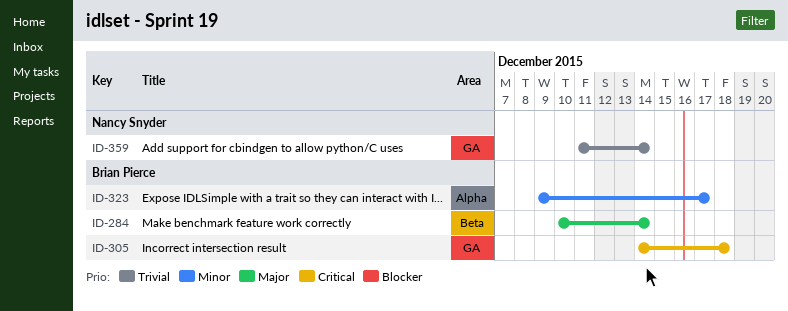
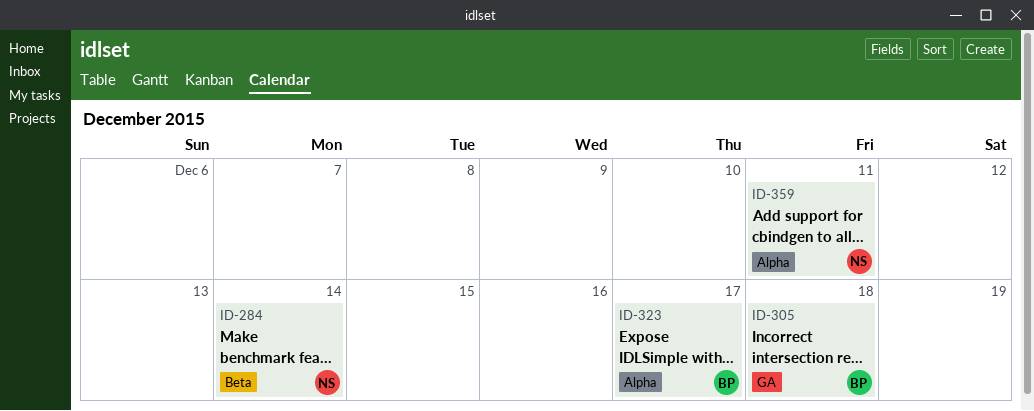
ID-284, owner: Brian Pierce -> Nancy Snyder
ID-359, label: GA -> Alpha
ID-359, due: Dec 14 -> Dec 11

